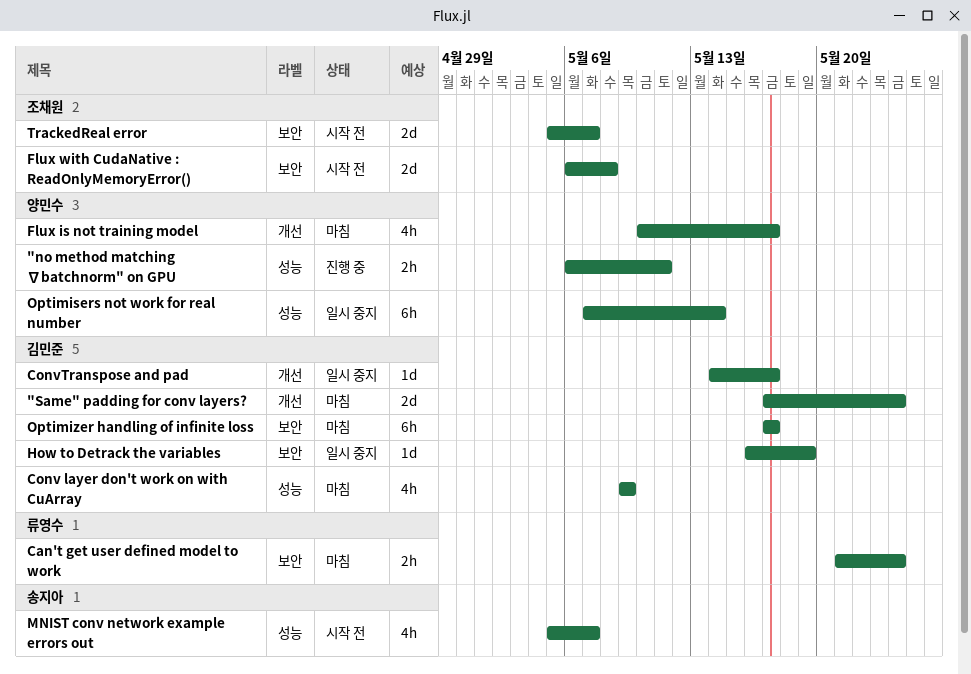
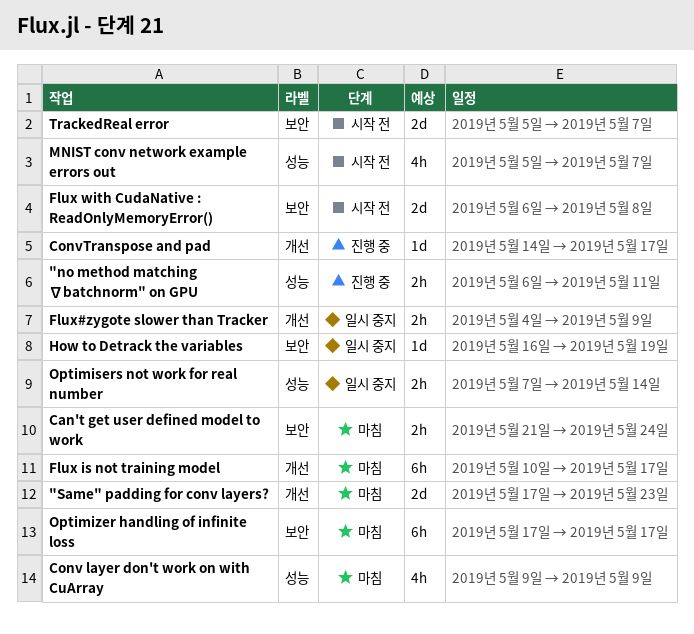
"Same" padding for conv layers?, due: May 24 -> May 23
ConvTranspose and pad, status: 일시 중지 -> 진행 중
Flux is not training model, estimate: 4h -> 6h
Flux#zygote slower than Tracker: none -> present
Optimisers not work for real number, estimate: 6h -> 2h

